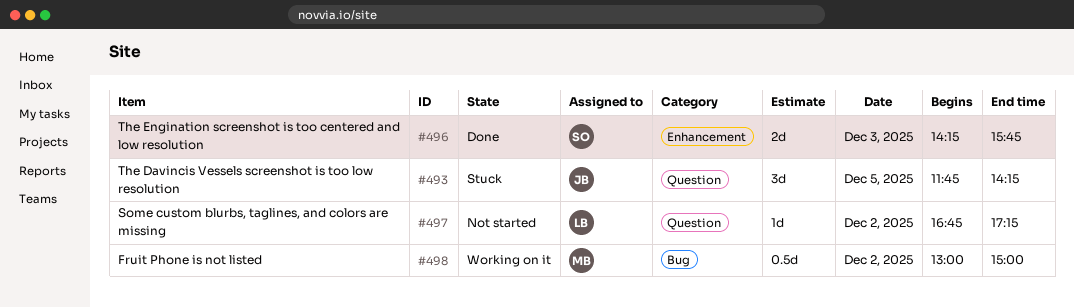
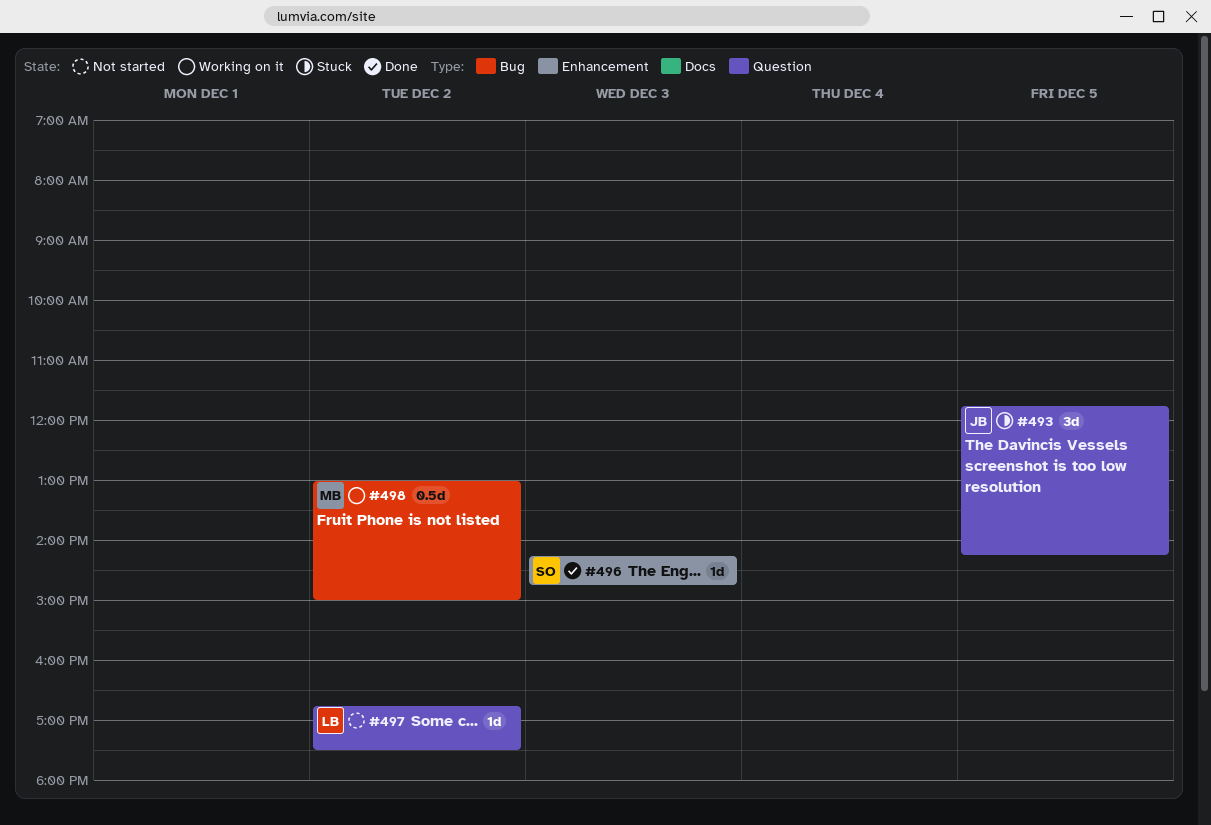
#496, estimate: 2d -> 1d
#496, ends: 15:45 -> 14:45
#497, ends: 17:15 -> 17:30

